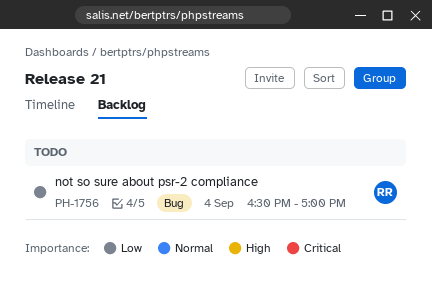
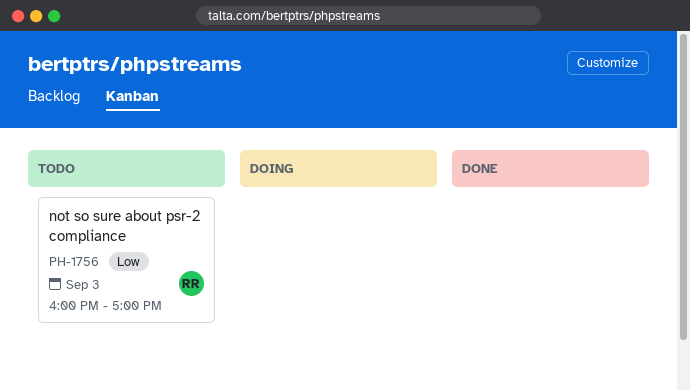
PH-1756, day: Sep 4 -> Sep 3
PH-1756, begins: 16:30 -> 16:00

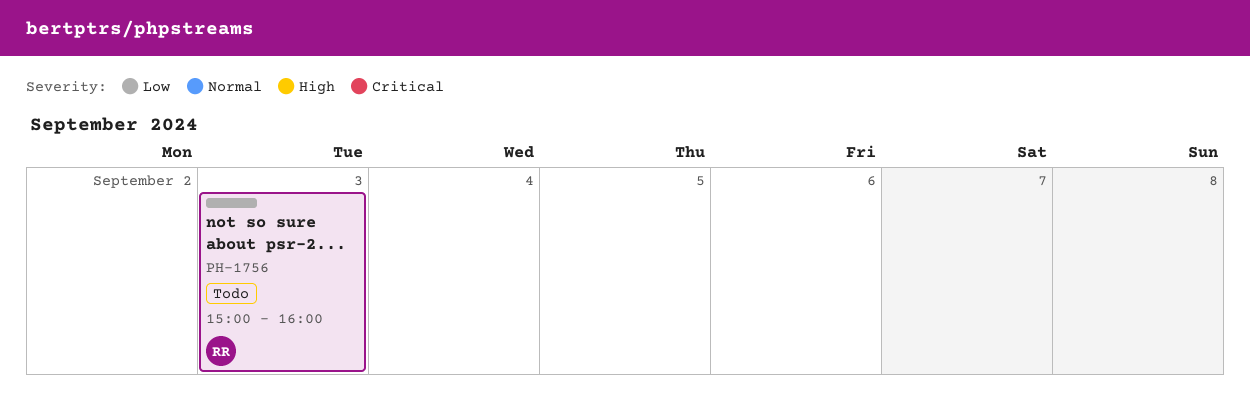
PH-1756, begins: 16:00 -> 15:00
PH-1756, ends: 17:00 -> 16:00

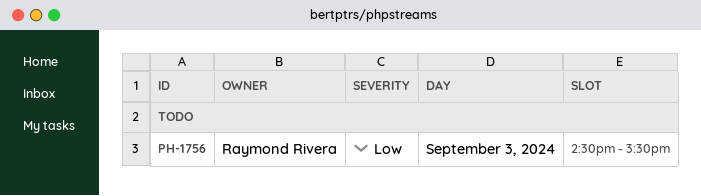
PH-1756, begins: 15:00 -> 14:30
PH-1756, ends: 16:00 -> 15:30

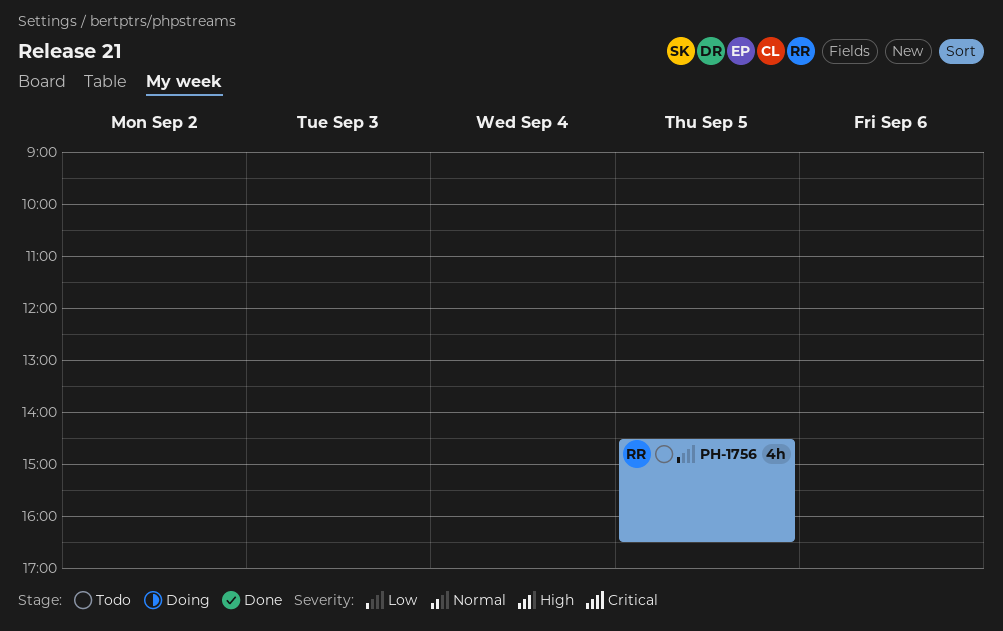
PH-1756, day: Sep 3 -> Sep 5
PH-1756, ends: 15:30 -> 16:30

